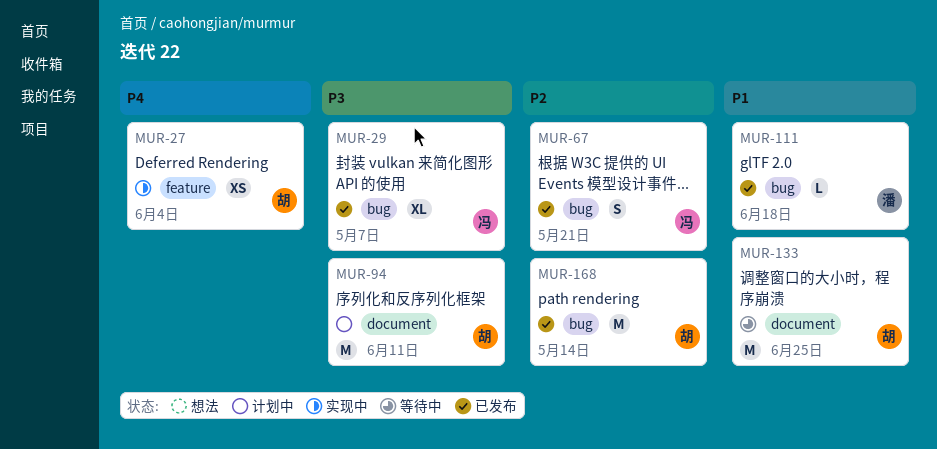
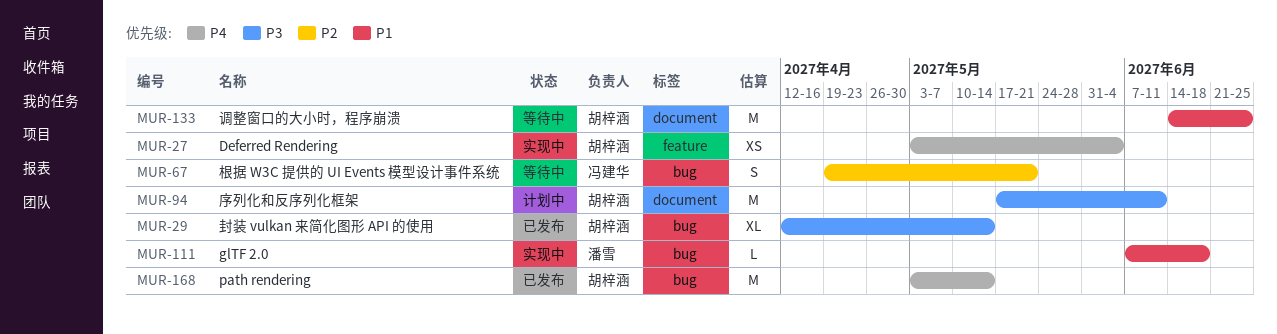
MUR-29, owner: 冯建华 -> 胡梓涵
MUR-29, due: May 7 -> May 14
MUR-67, status: 已发布 -> 等待中
MUR-111, status: 已发布 -> 实现中
MUR-168, priority: P2 -> P4

